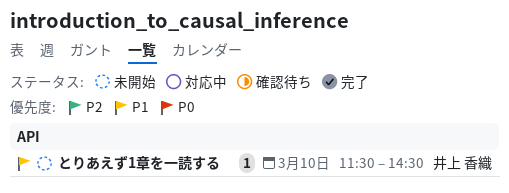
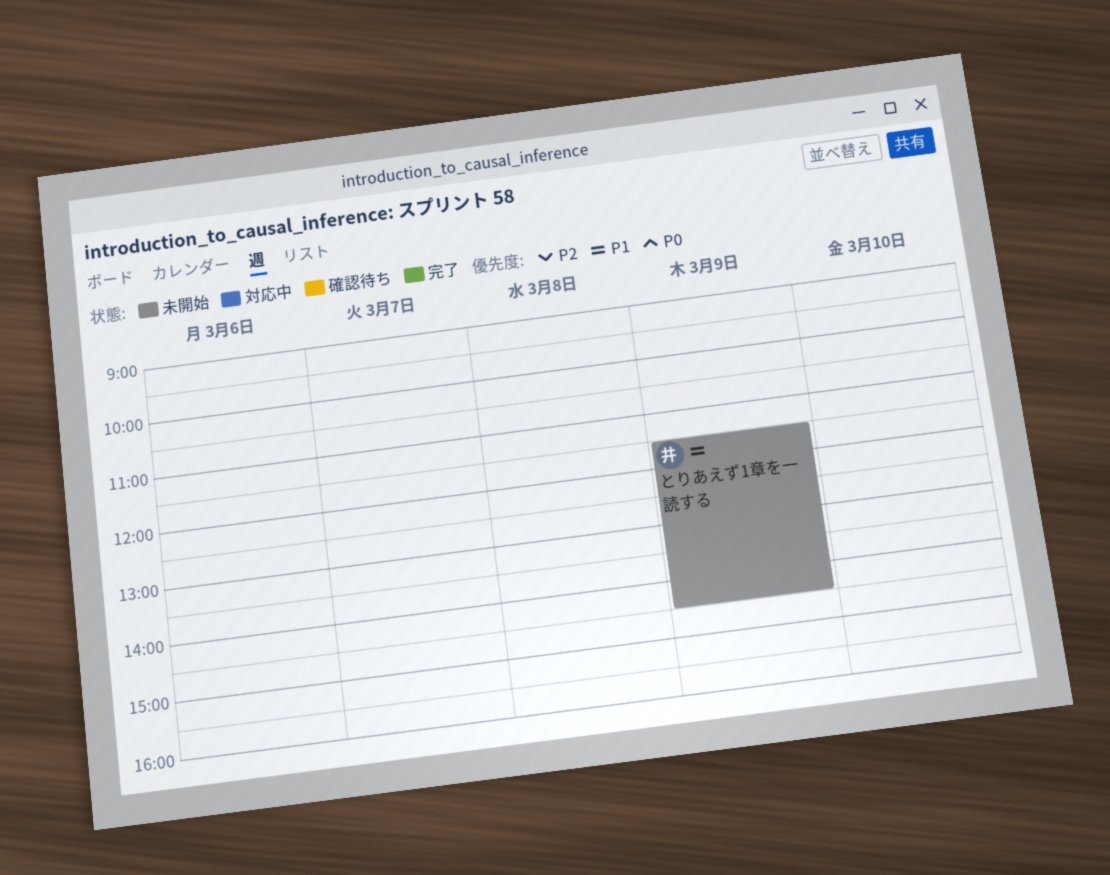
とりあえず1章を一読する, day: Mar 10 -> Mar 9

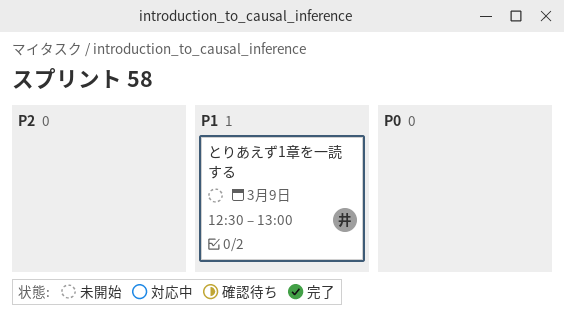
とりあえず1章を一読する, begins: 11:30 -> 12:30
とりあえず1章を一読する, ends: 14:30 -> 13:00

